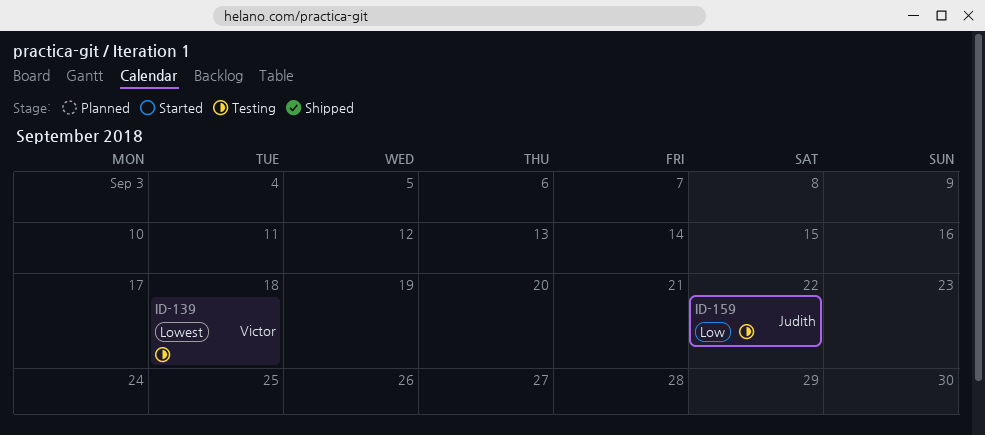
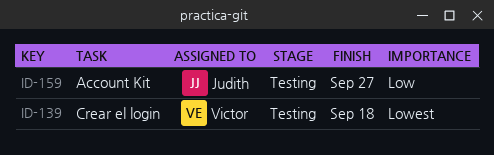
ID-159, due: Sep 22 -> Sep 27

